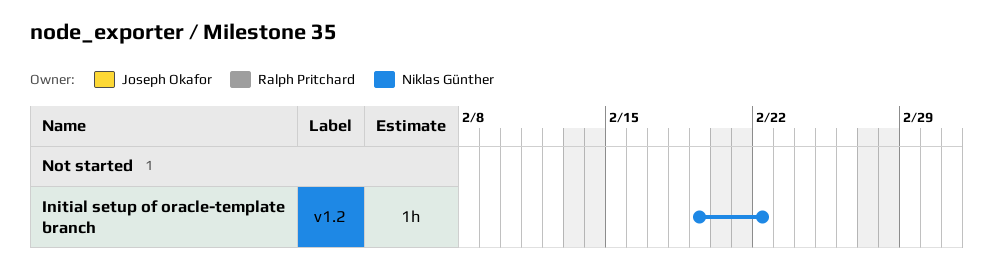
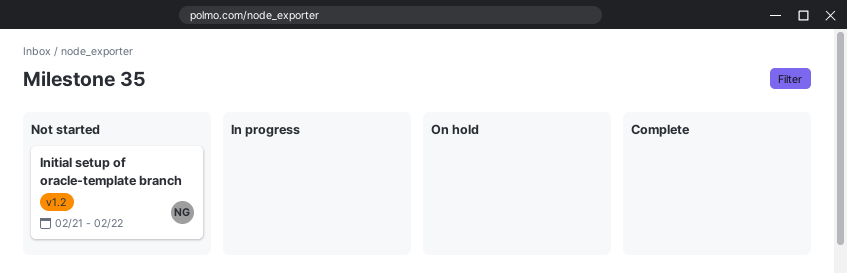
Initial setup of oracle-template branch, start: Feb 19 -> Feb 21

